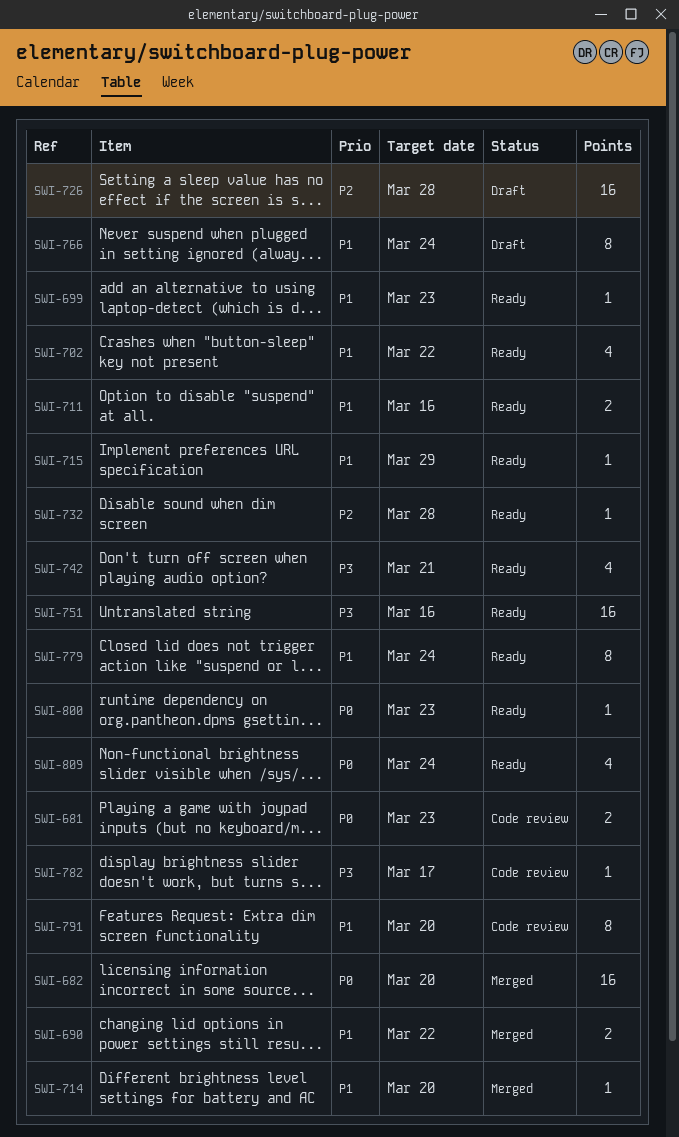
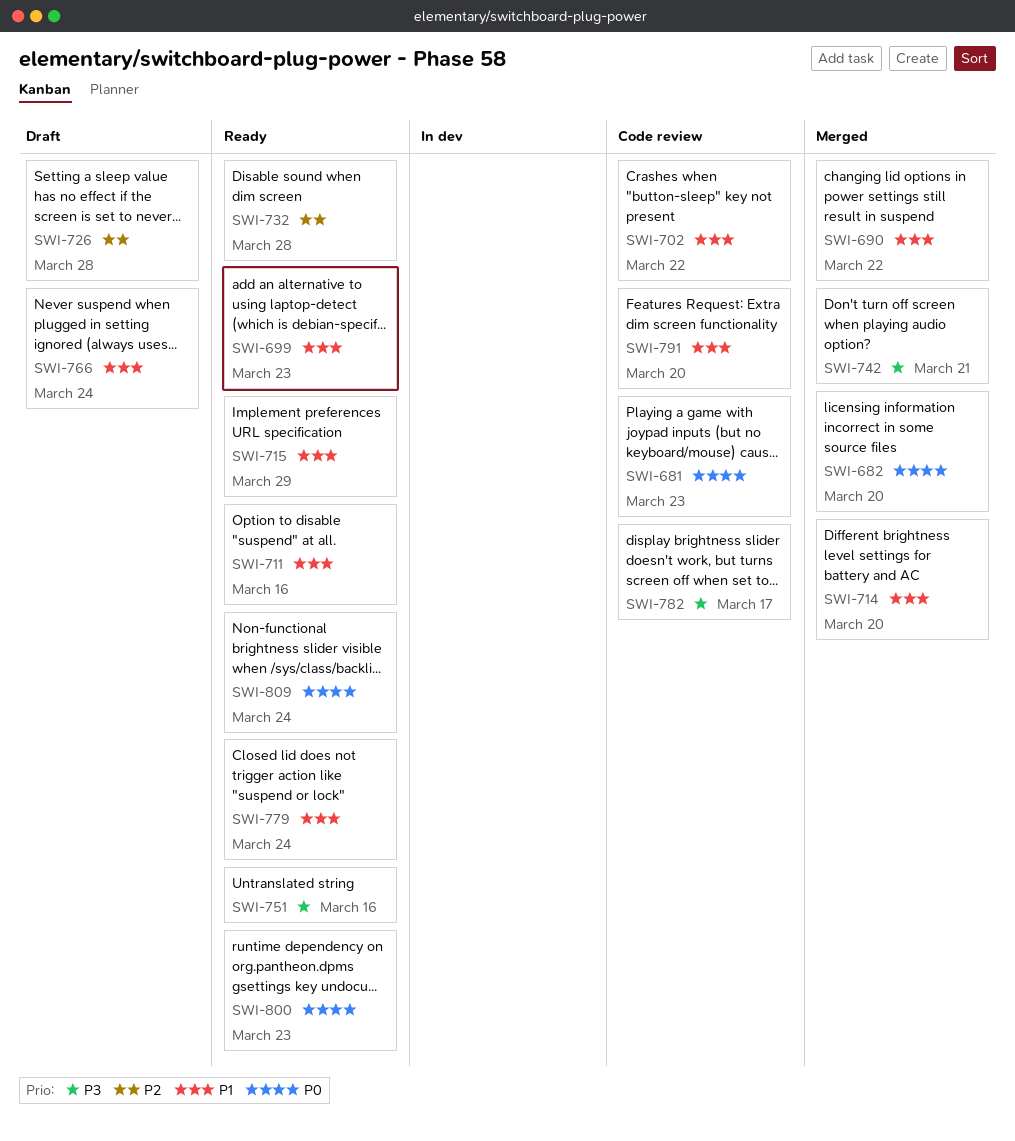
SWI-702, status: Ready -> Code review
SWI-742, status: Ready -> Merged

